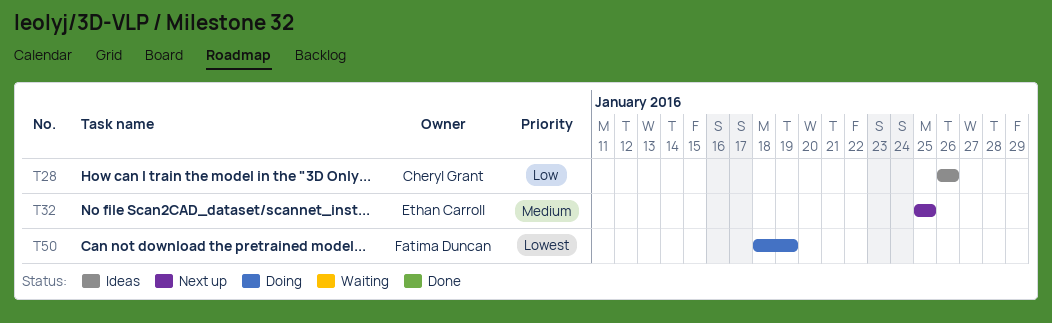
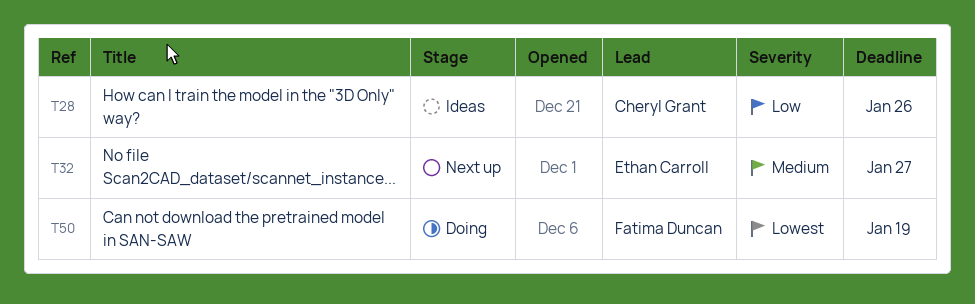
T32, due: Jan 25 -> Jan 27

